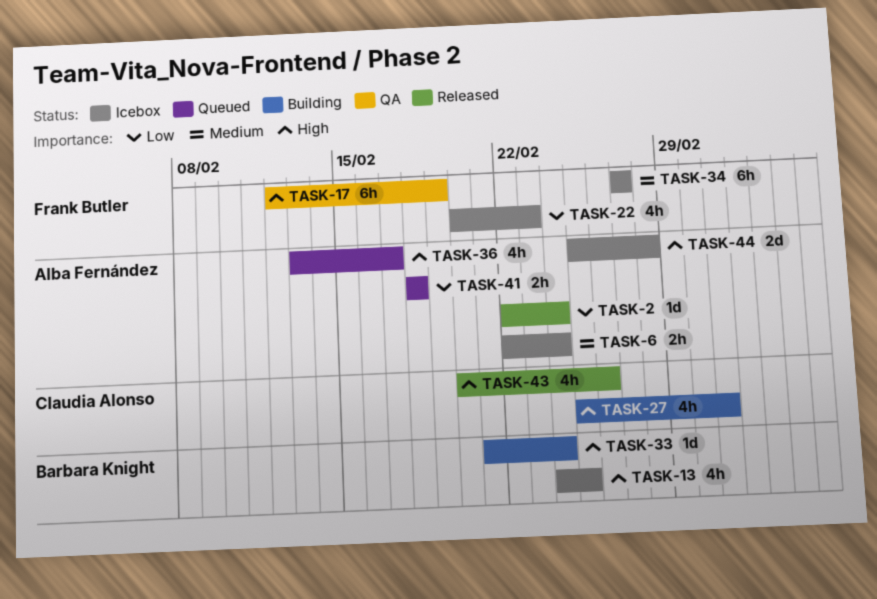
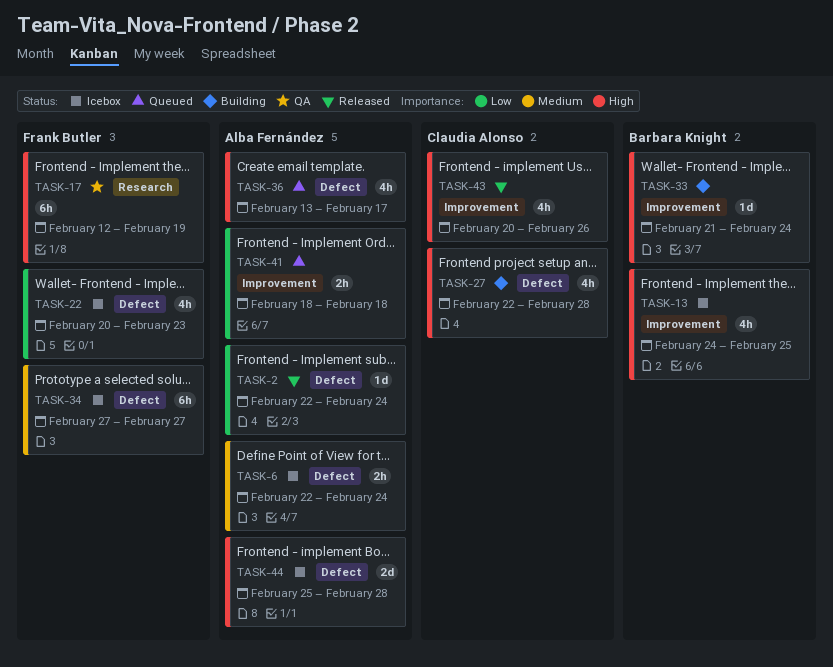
TASK-27, start: Feb 25 -> Feb 22
TASK-27, due: Mar 2 -> Feb 28

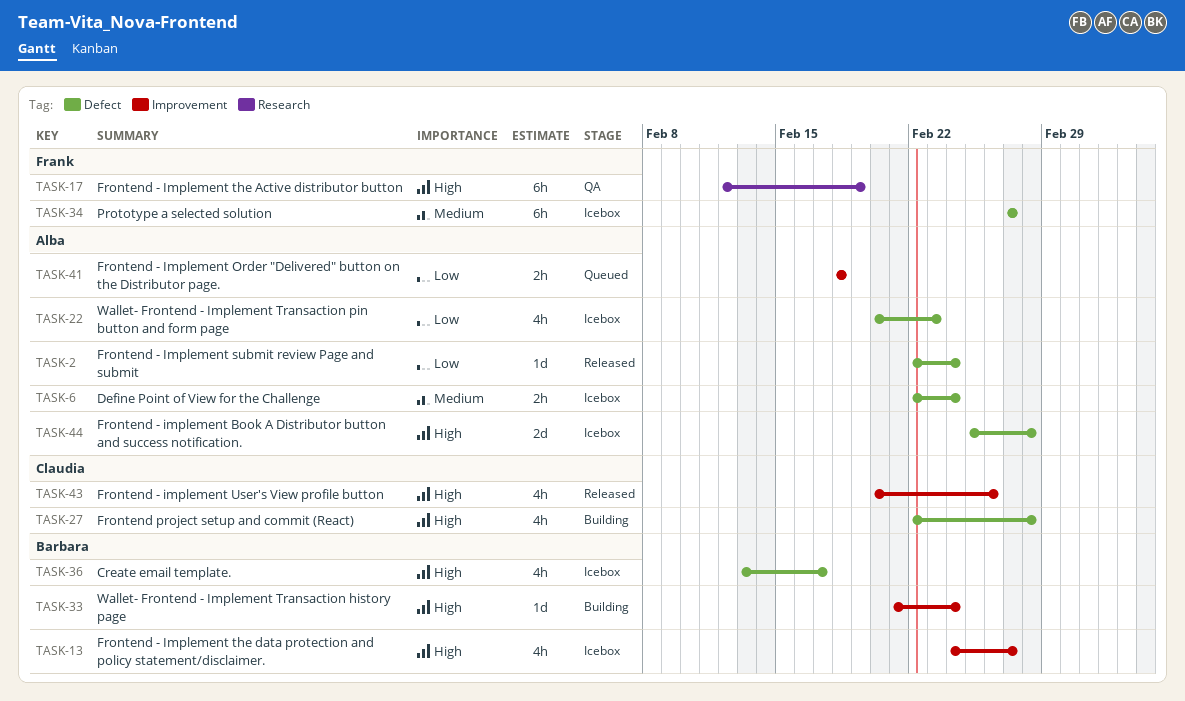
TASK-13, due: Feb 25 -> Feb 27
TASK-22, owner: Frank Butler -> Alba Fernández
TASK-36, status: Queued -> Icebox
TASK-36, owner: Alba Fernández -> Barbara Knight

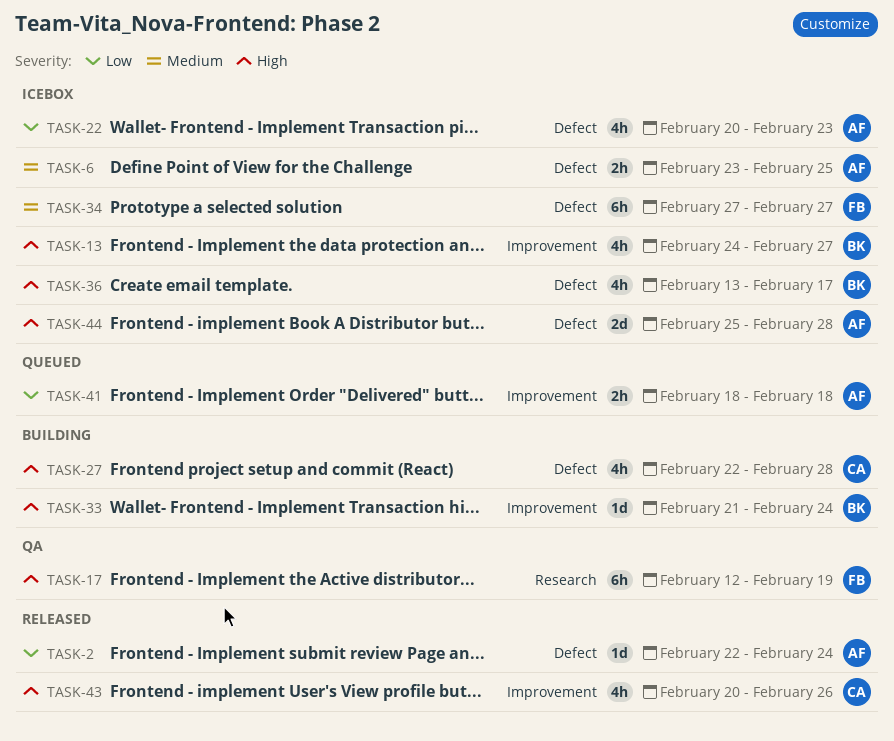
TASK-6, start: Feb 22 -> Feb 23
TASK-6, due: Feb 24 -> Feb 25

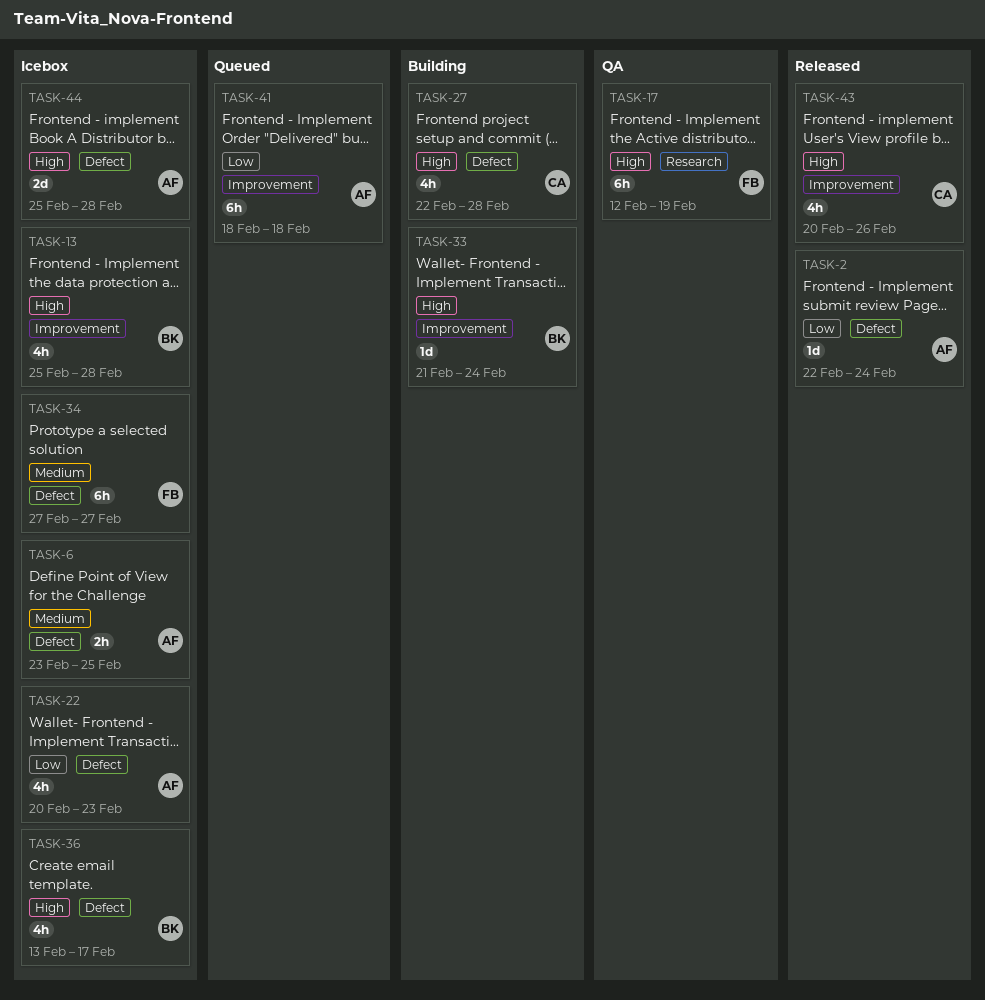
TASK-13, start: Feb 24 -> Feb 25
TASK-13, due: Feb 27 -> Feb 28
TASK-41, estimate: 2h -> 6h

